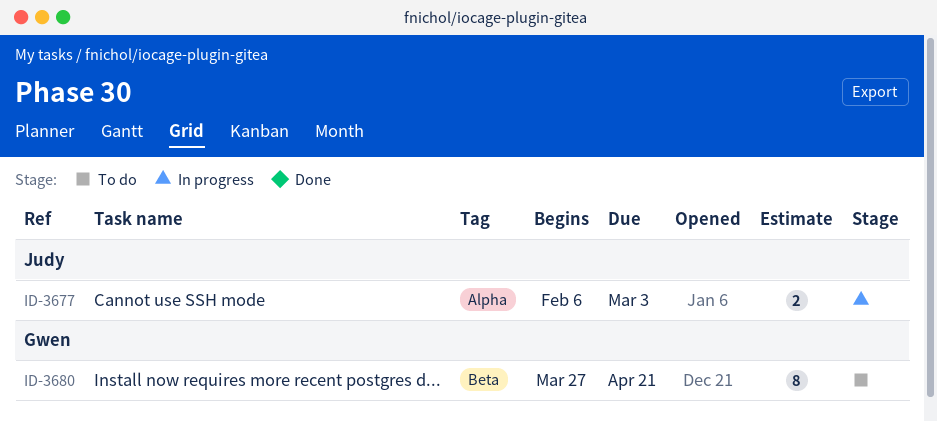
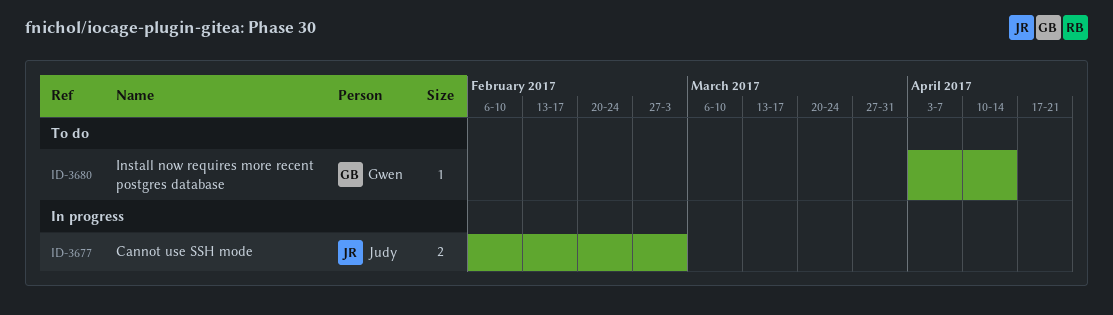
ID-3680, estimate: 8 -> 1
ID-3680, start: Mar 27 -> Apr 3
ID-3680, due: Apr 21 -> Apr 14

